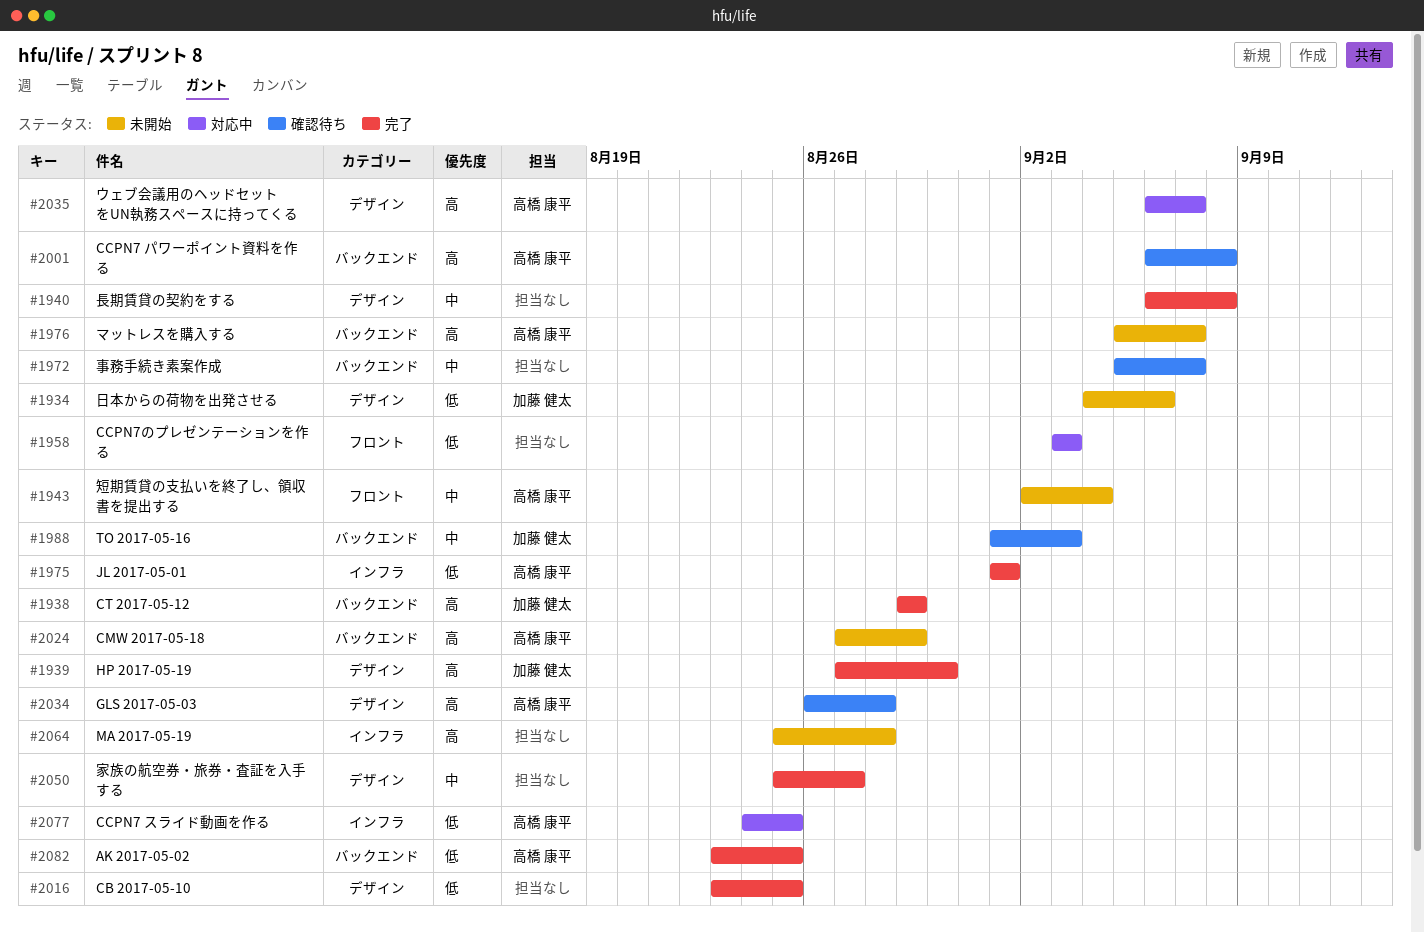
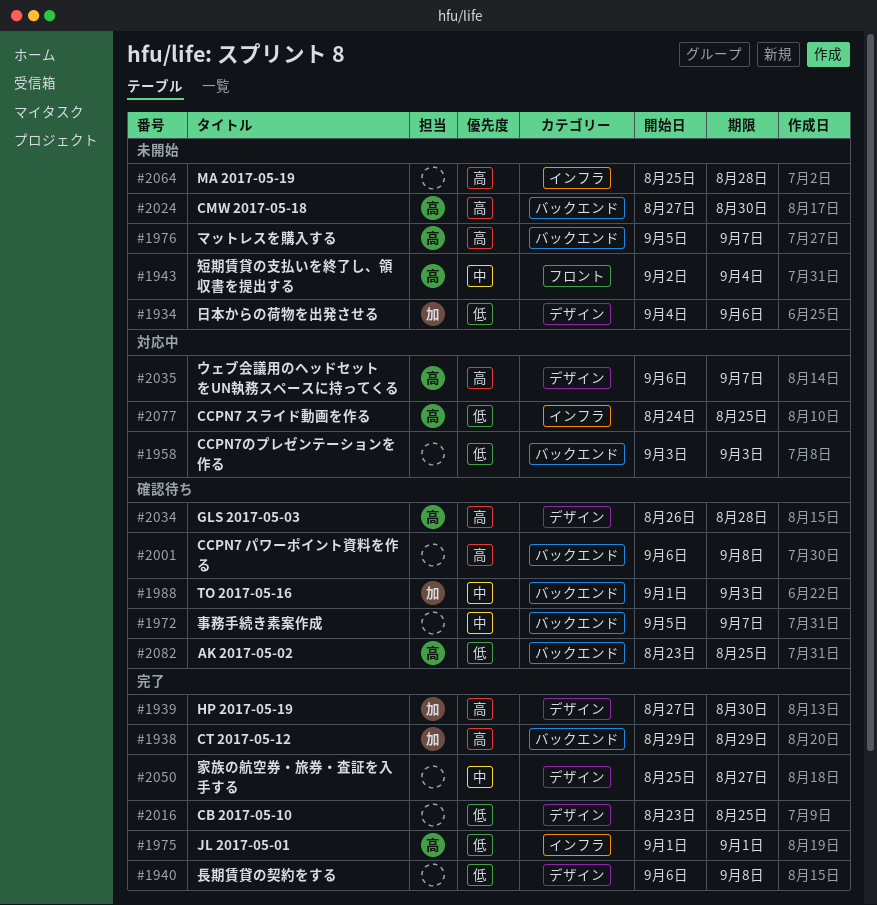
#1940, priority: 中 -> 低
#1958, label: フロント -> バックエンド
#2001, owner: 高橋 康平 -> none
#2024, due: Aug 29 -> Aug 30
#2082, status: 完了 -> 確認待ち

